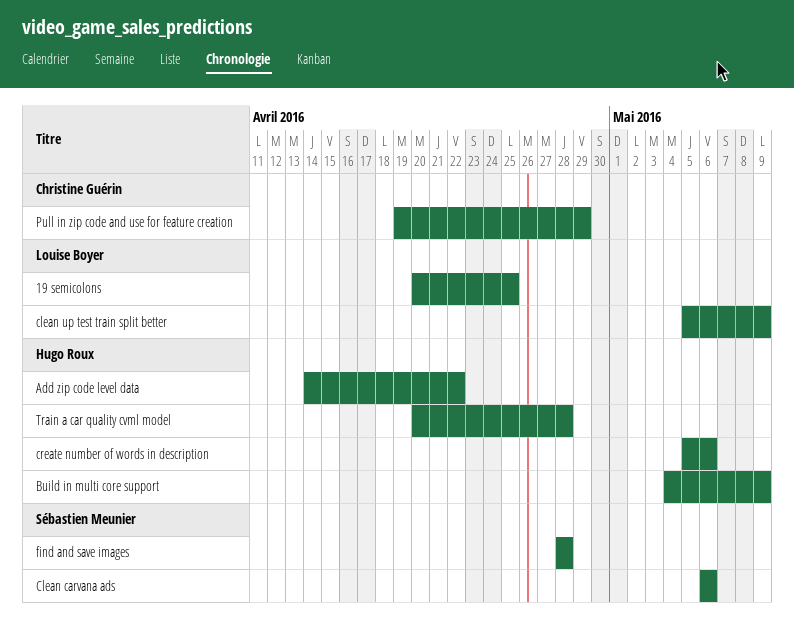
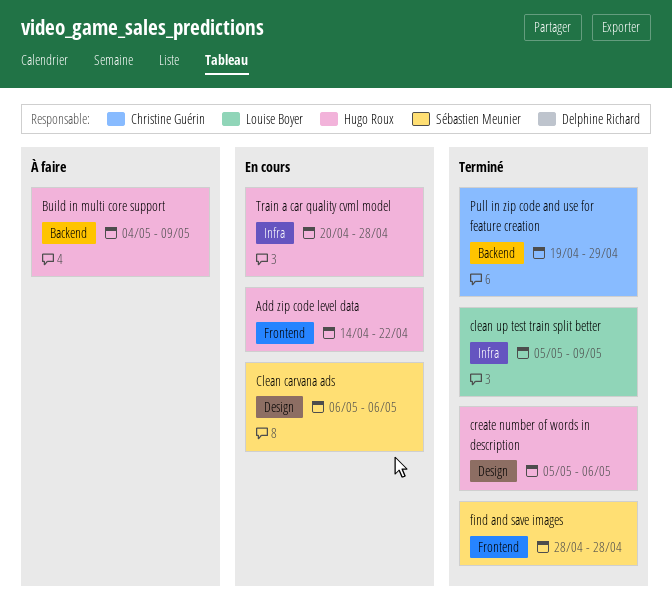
19 semicolons: present -> none

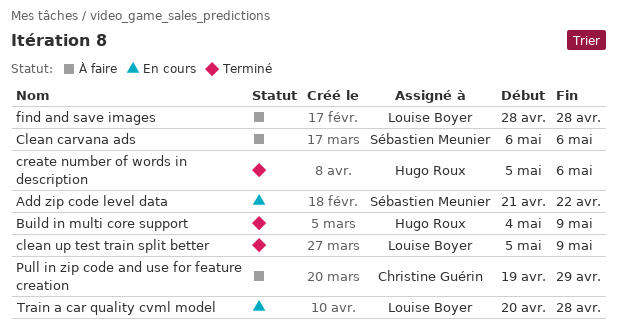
Add zip code level data, owner: Hugo Roux -> Sébastien Meunier
Add zip code level data, start: Apr 14 -> Apr 21
Build in multi core support, status: À faire -> Terminé
Clean carvana ads, status: En cours -> À faire
find and save images, status: Terminé -> À faire
find and save images, owner: Sébastien Meunier -> Louise Boyer
Pull in zip code and use for feature creation, status: Terminé -> À faire
Train a car quality cvml model, owner: Hugo Roux -> Louise Boyer

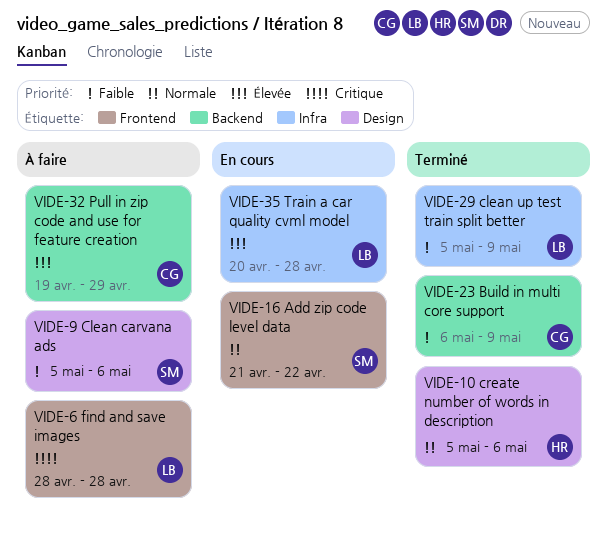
Build in multi core support, owner: Hugo Roux -> Christine Guérin
Build in multi core support, start: May 4 -> May 6
Clean carvana ads, start: May 6 -> May 5

